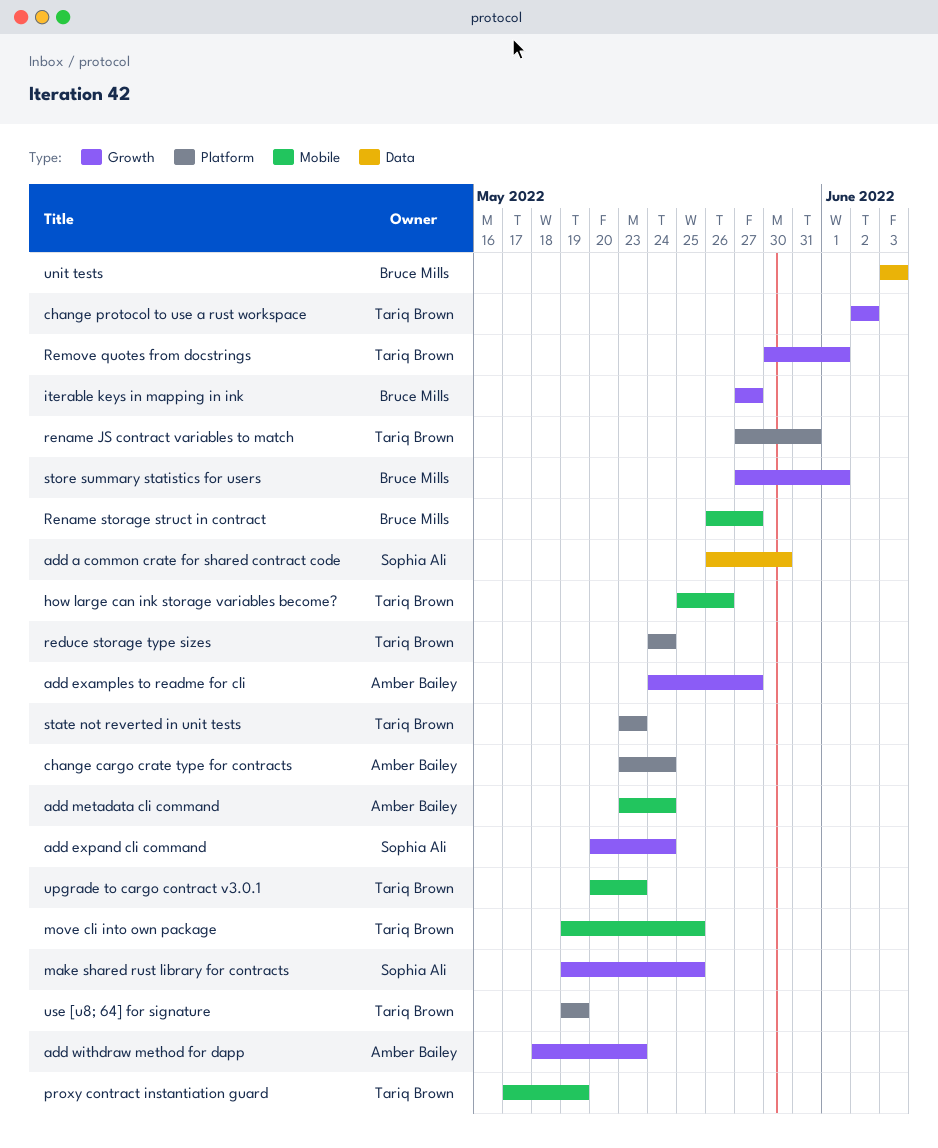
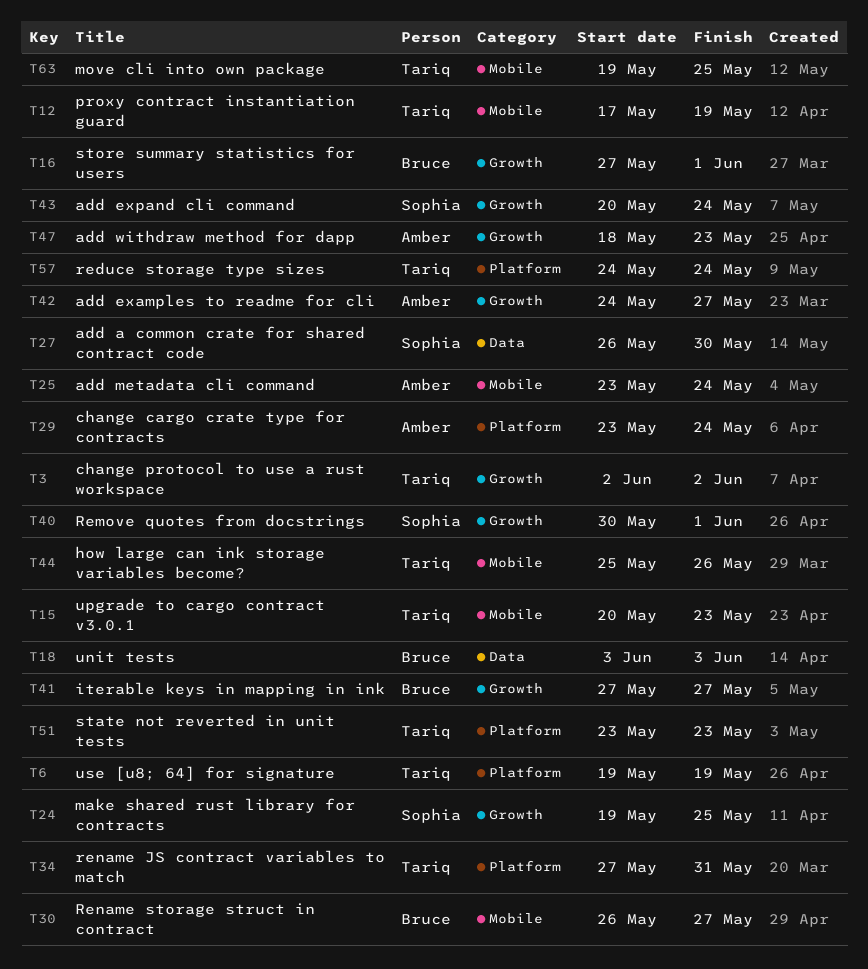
Remove quotes from docstrings, owner: Tariq Brown -> Sophia Ali

